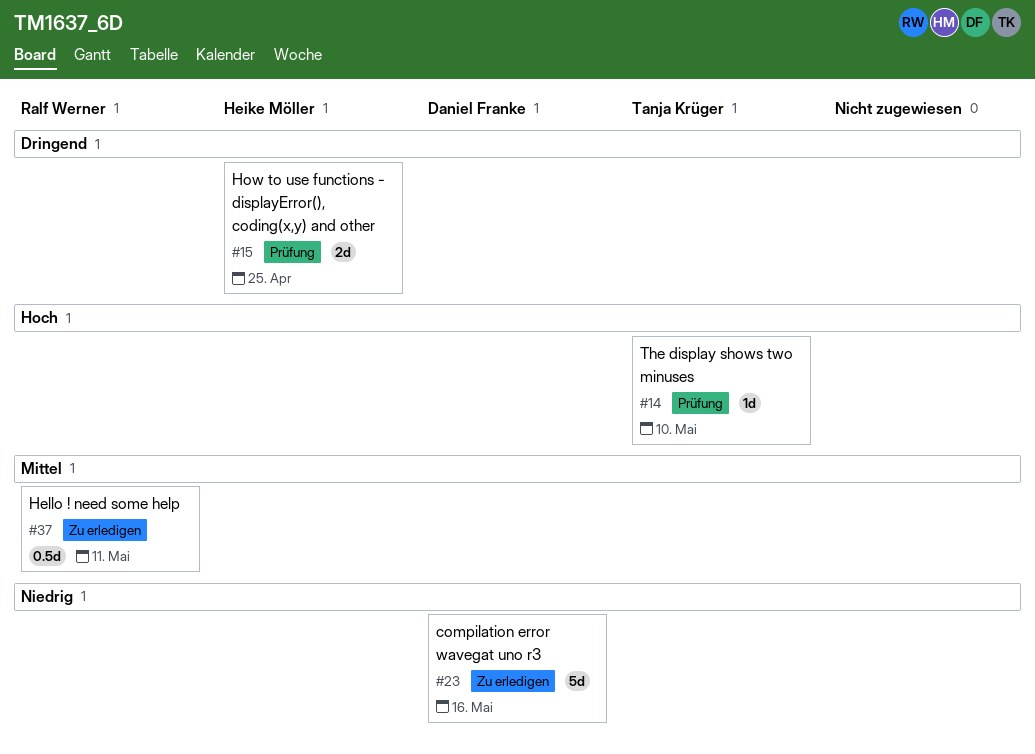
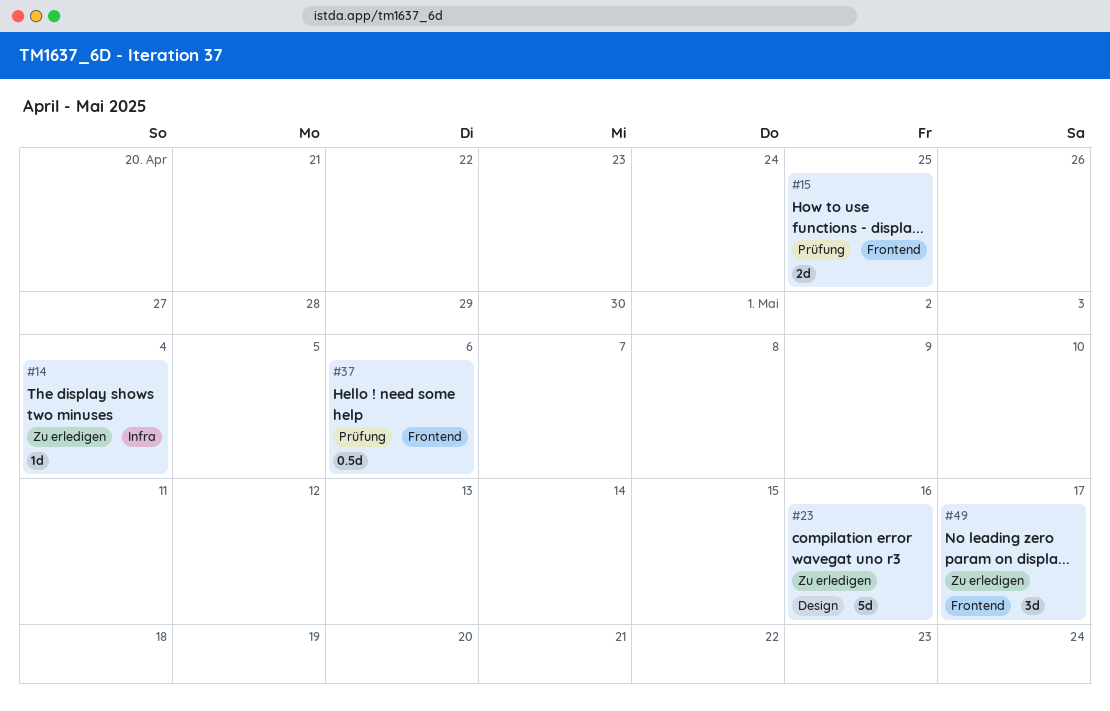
#14, status: Prüfung -> Zu erledigen
#14, due: May 10 -> May 4
#37, status: Zu erledigen -> Prüfung
#37, due: May 11 -> May 6
#49: none -> present

